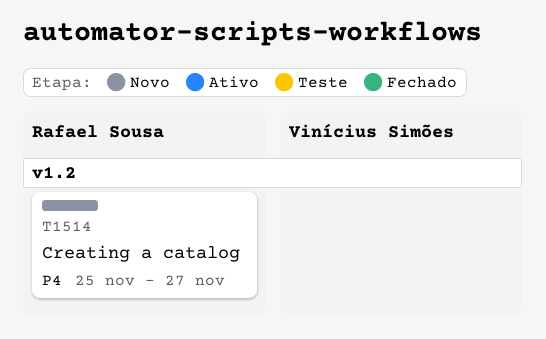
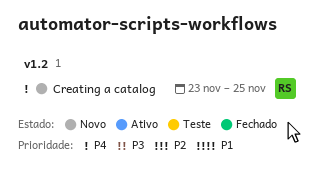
Creating a catalog, start: Nov 25 -> Nov 23
Creating a catalog, due: Nov 27 -> Nov 25

